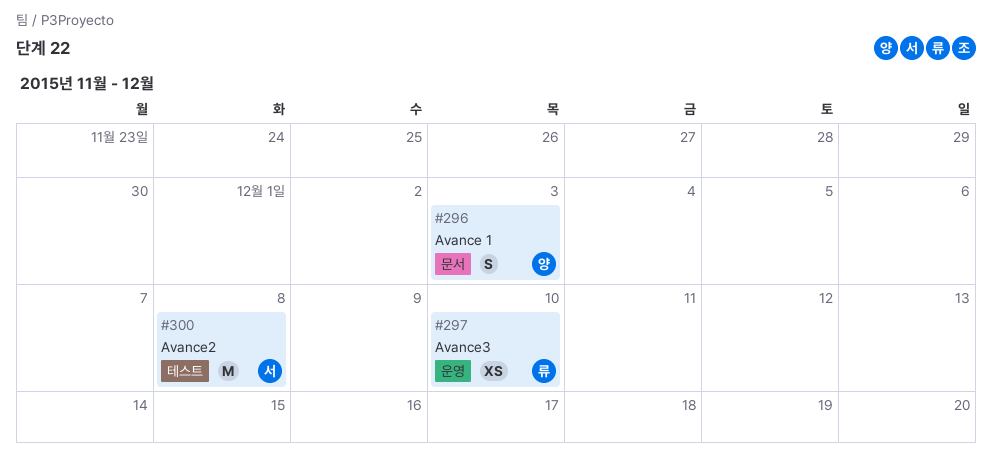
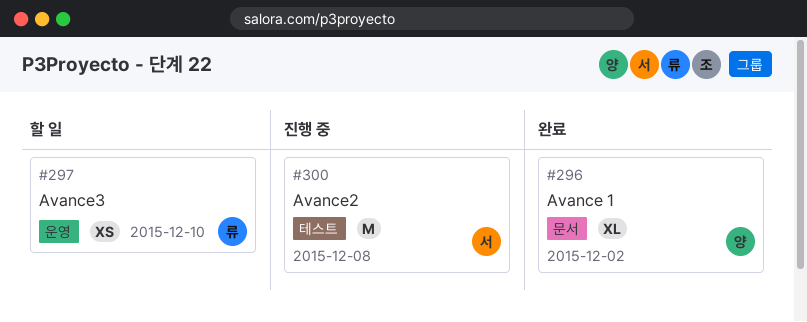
#296, estimate: S -> XL
#296, due: Dec 3 -> Dec 2

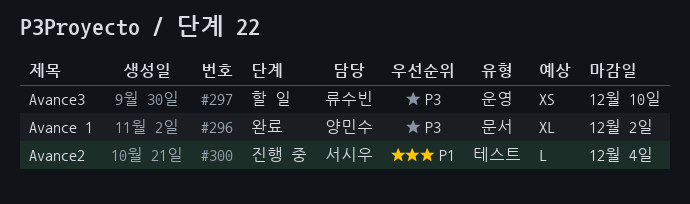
#300, estimate: M -> L
#300, due: Dec 8 -> Dec 4

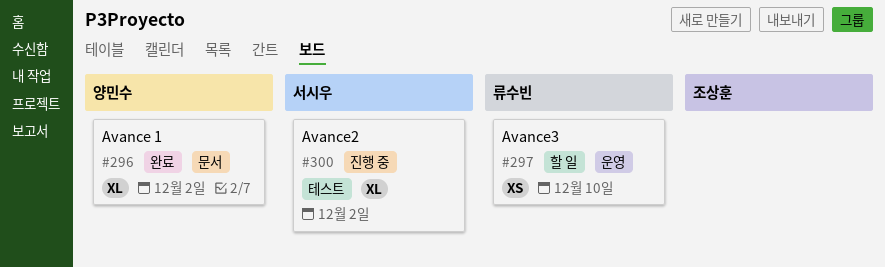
#300, estimate: L -> XL
#300, due: Dec 4 -> Dec 2

